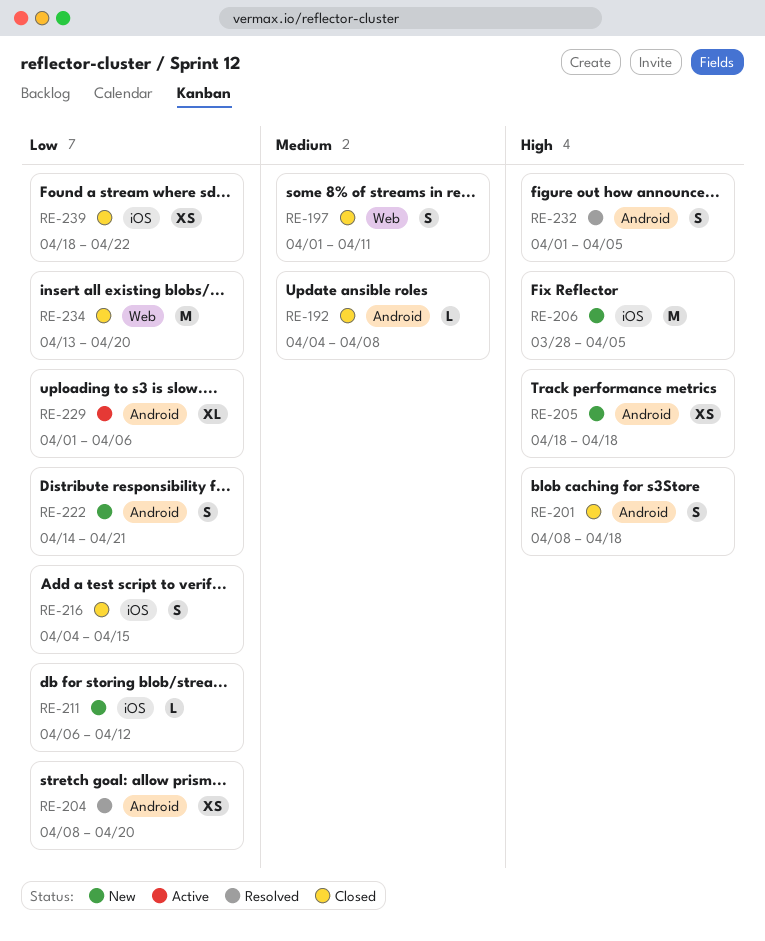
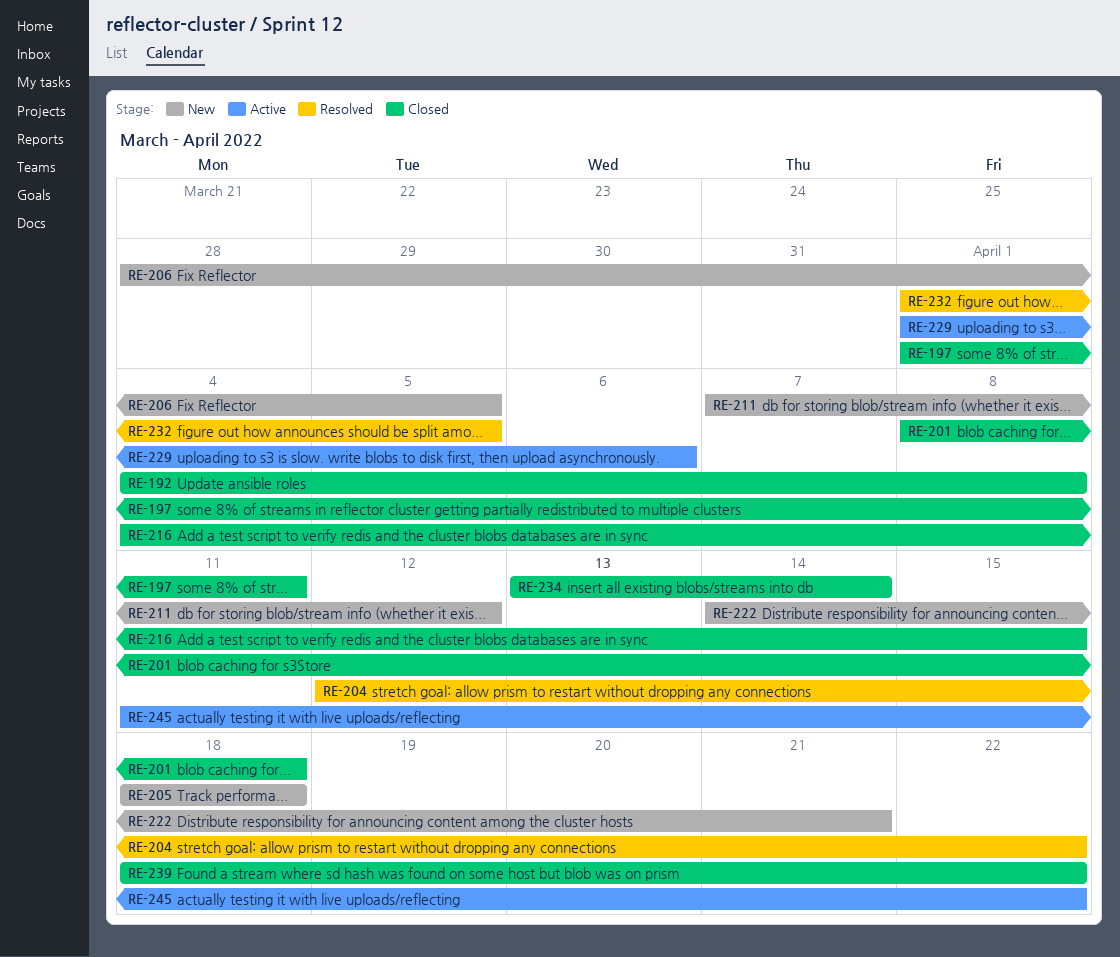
RE-204, start: Apr 8 -> Apr 12
RE-204, due: Apr 20 -> Apr 22
RE-211, start: Apr 6 -> Apr 7
RE-234, due: Apr 20 -> Apr 14
RE-245: none -> present

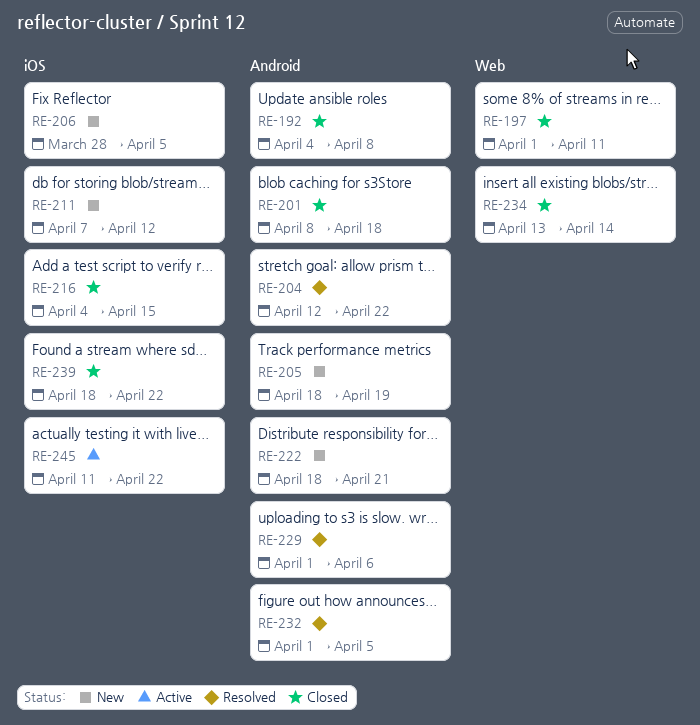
RE-205, due: Apr 18 -> Apr 19
RE-222, start: Apr 14 -> Apr 18
RE-229, status: Active -> Resolved

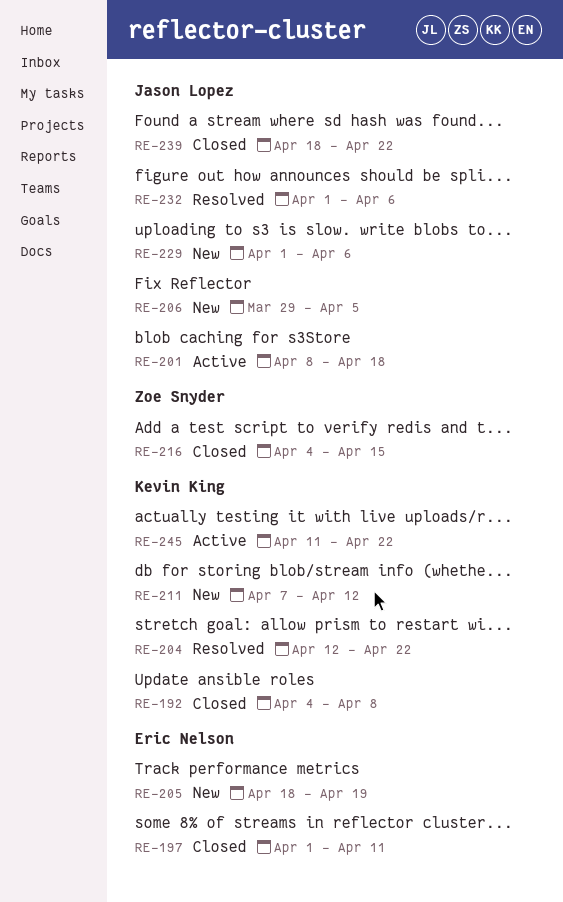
RE-201, status: Closed -> Active
RE-206, start: Mar 28 -> Mar 29
RE-222: present -> none
RE-229, status: Resolved -> New
RE-232, due: Apr 5 -> Apr 6
RE-234: present -> none

